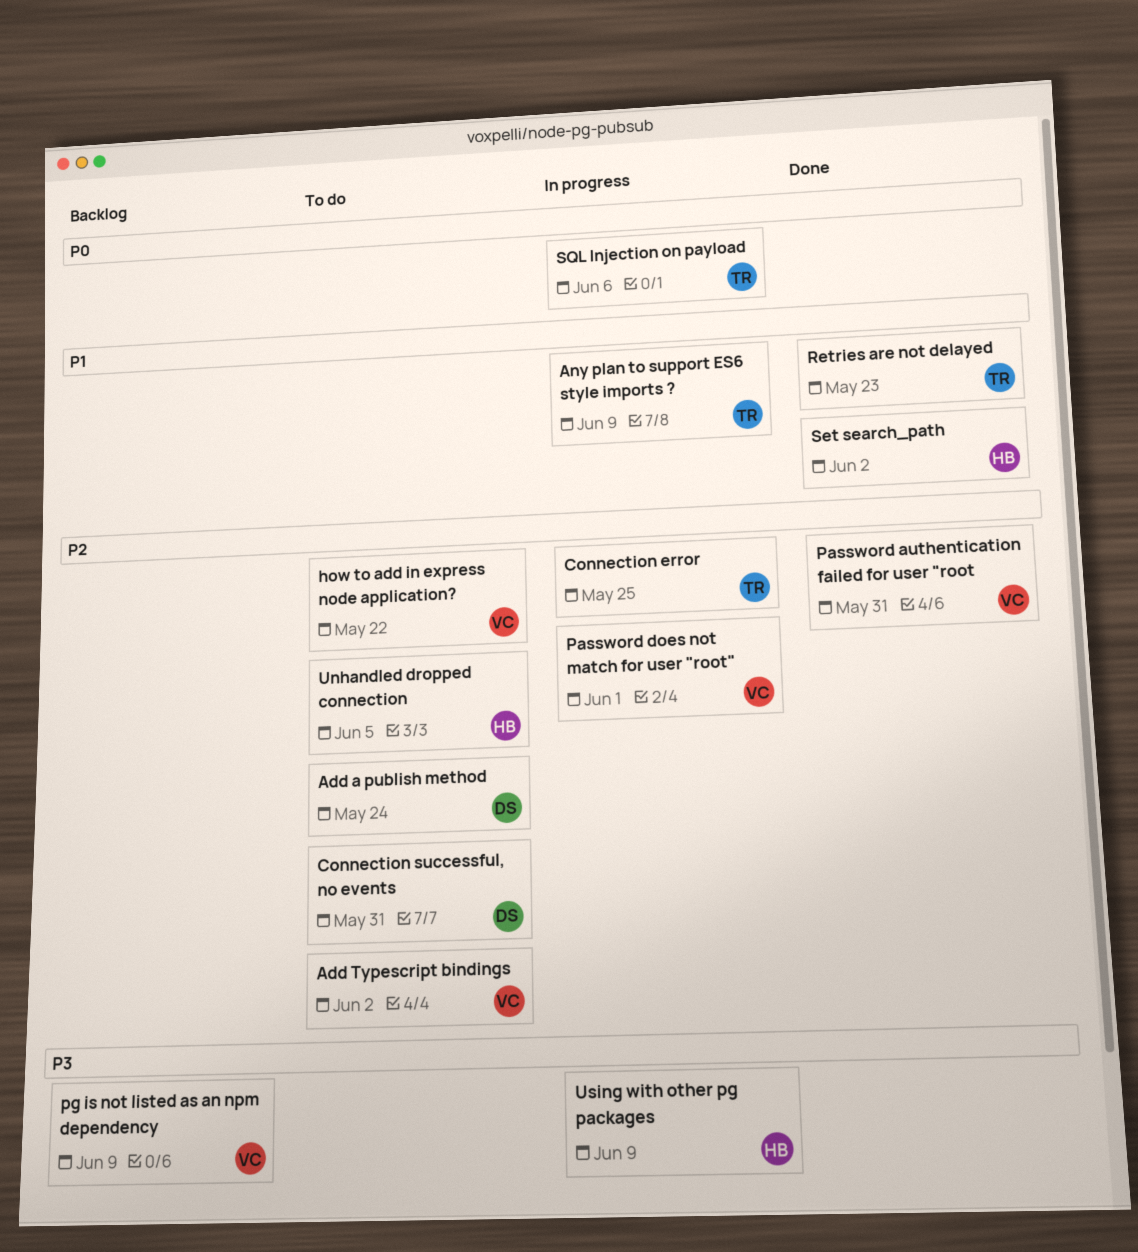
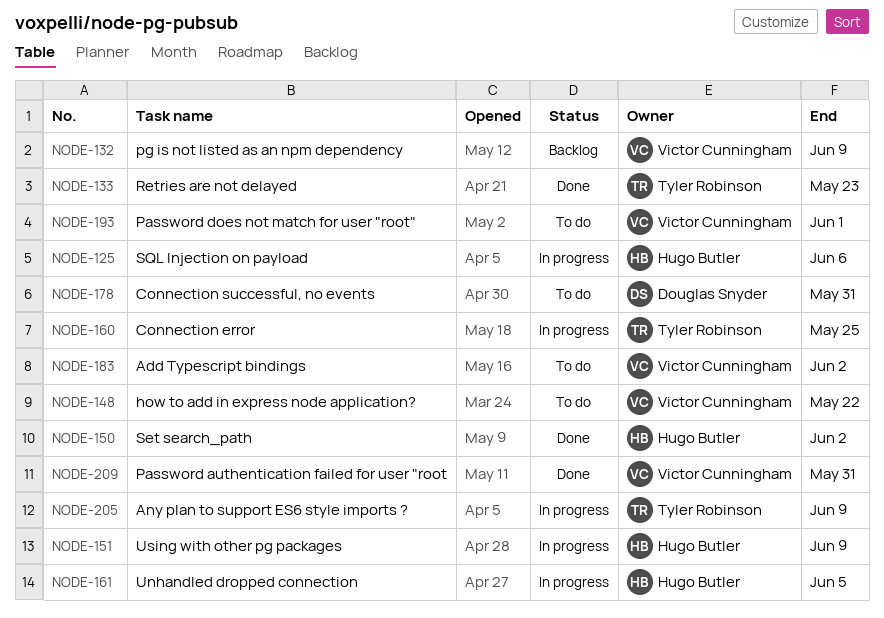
Add a publish method: present -> none
Password does not match for user "root", status: In progress -> To do
SQL Injection on payload, owner: Tyler Robinson -> Hugo Butler
Unhandled dropped connection, status: To do -> In progress

